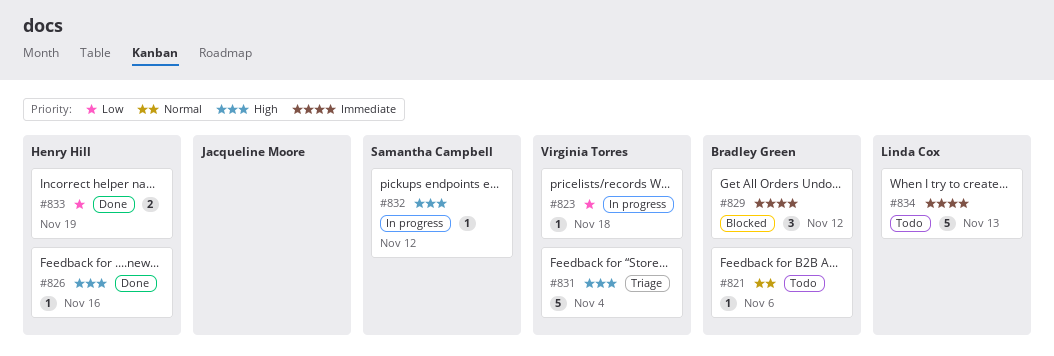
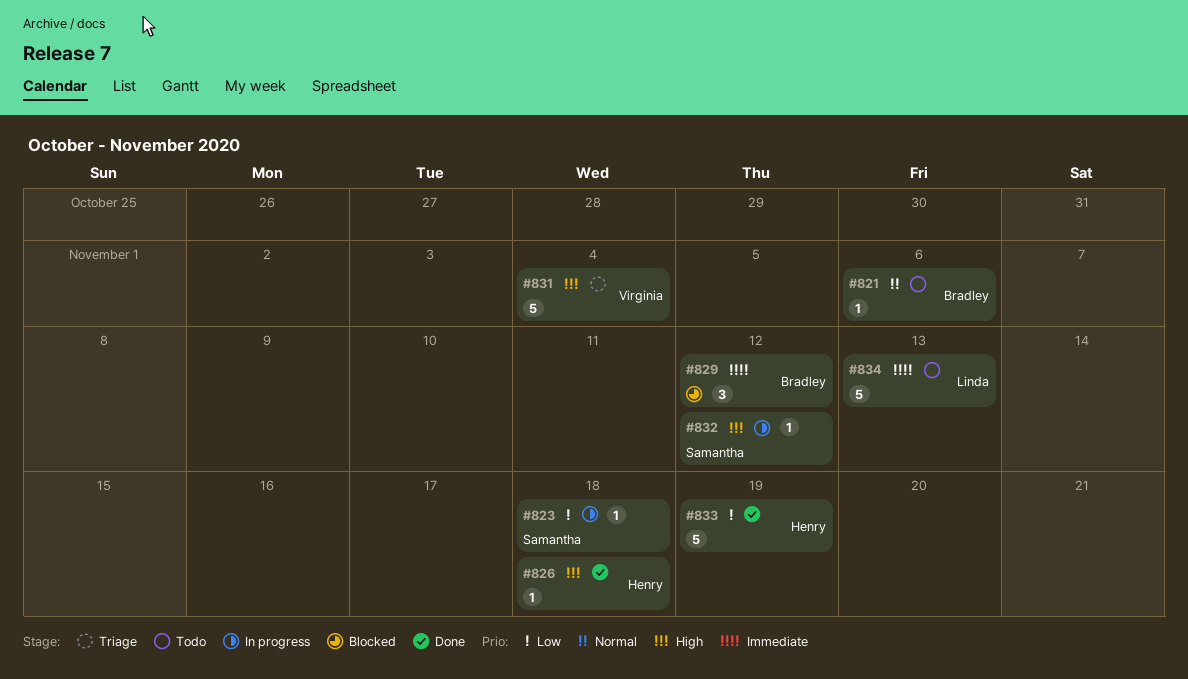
#823, owner: Virginia Torres -> Samantha Campbell
#826, due: Nov 16 -> Nov 18
#833, estimate: 2 -> 5

